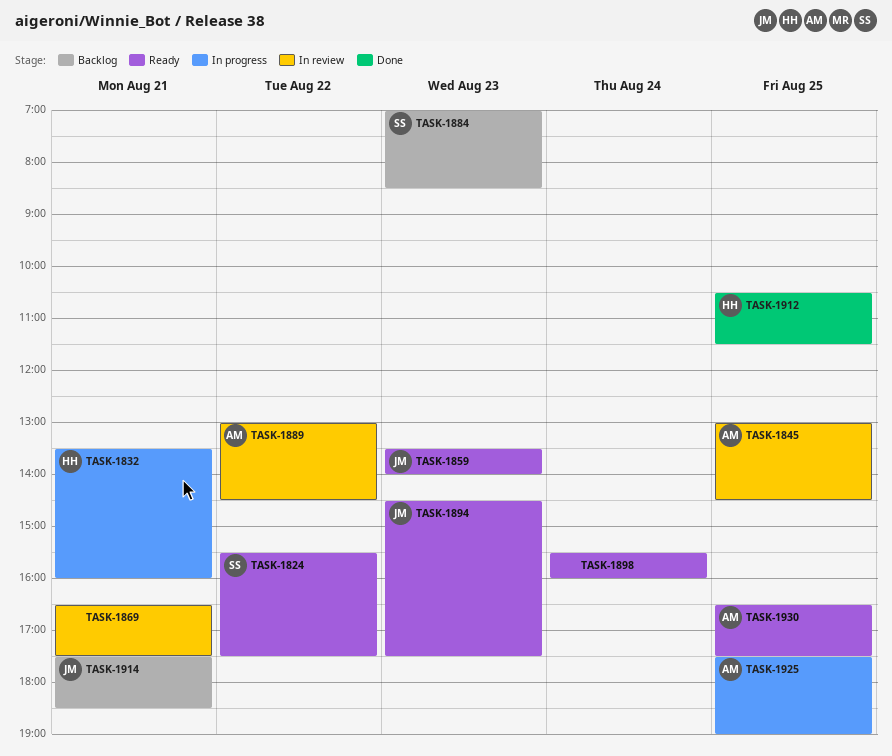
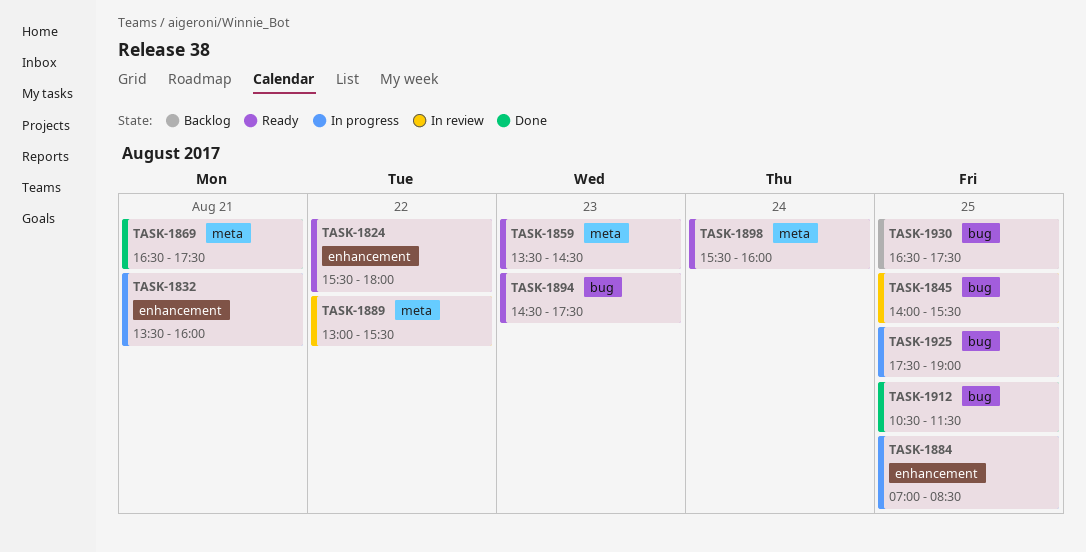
TASK-1824, ends: 17:30 -> 18:00
TASK-1845, begins: 13:00 -> 14:00
TASK-1845, ends: 14:30 -> 15:30
TASK-1859, ends: 14:00 -> 14:30
TASK-1869, status: In review -> Done
TASK-1884, status: Backlog -> In progress
TASK-1884, day: Aug 23 -> Aug 25
TASK-1889, ends: 14:30 -> 15:30
TASK-1914: present -> none
TASK-1930, status: Ready -> Backlog

